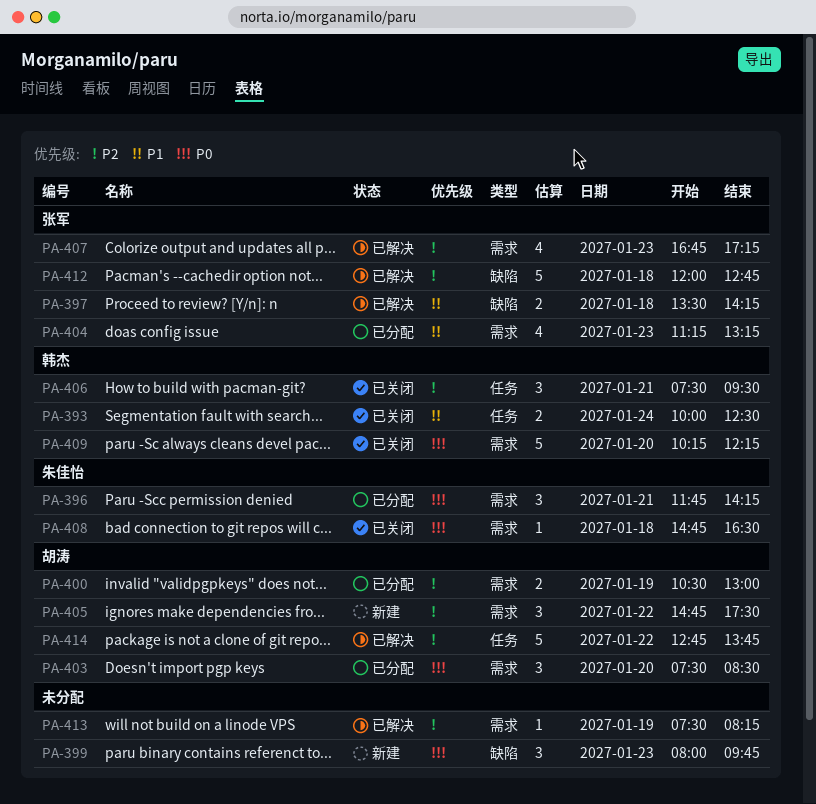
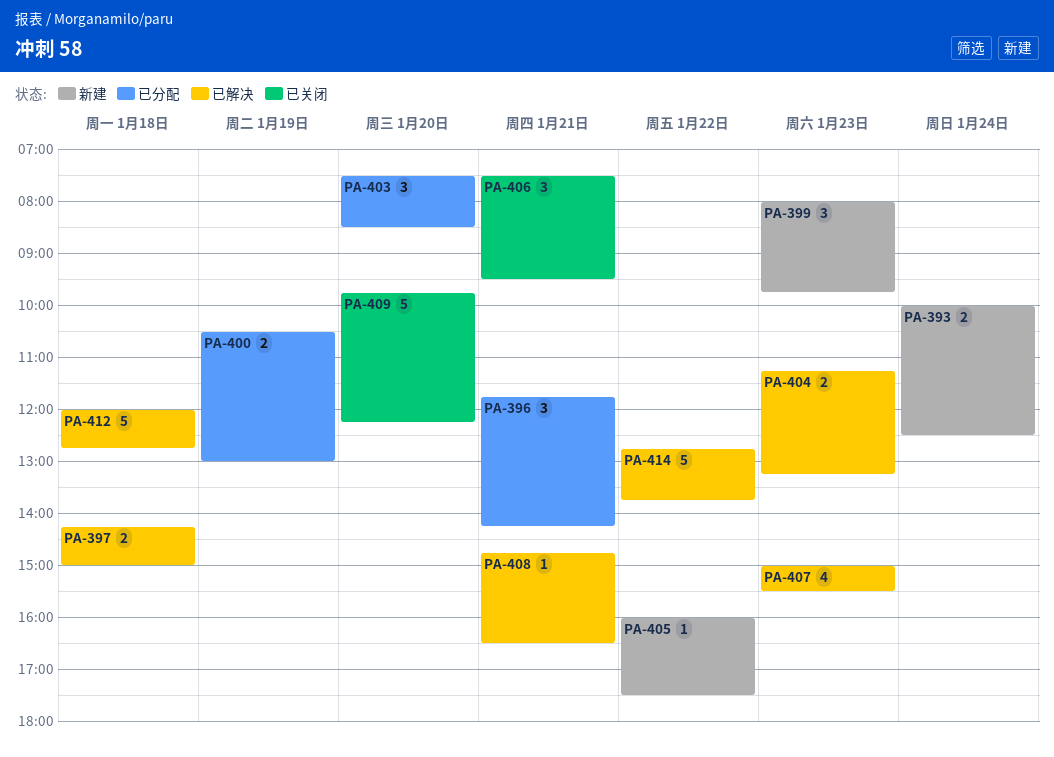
PA-393, status: 已关闭 -> 新建
PA-397, begins: 13:30 -> 14:15
PA-397, ends: 14:15 -> 15:00
PA-404, status: 已分配 -> 已解决
PA-404, estimate: 4 -> 2
PA-405, estimate: 3 -> 1
PA-405, begins: 14:45 -> 16:00
PA-407, begins: 16:45 -> 15:00
PA-407, ends: 17:15 -> 15:30
PA-408, status: 已关闭 -> 已解决
PA-408, day: Jan 18 -> Jan 21
PA-409, begins: 10:15 -> 09:45
PA-413: present -> none

